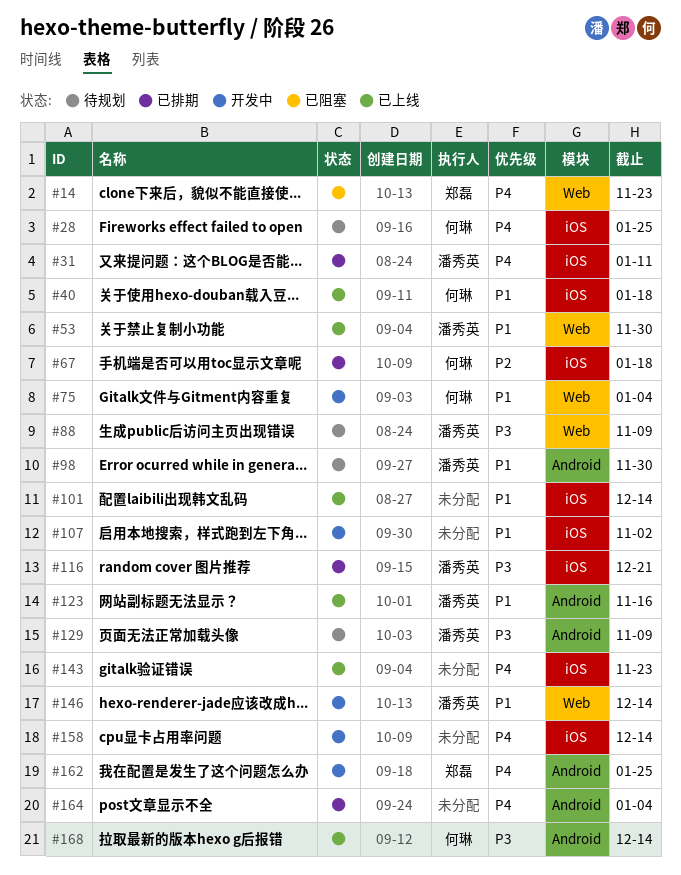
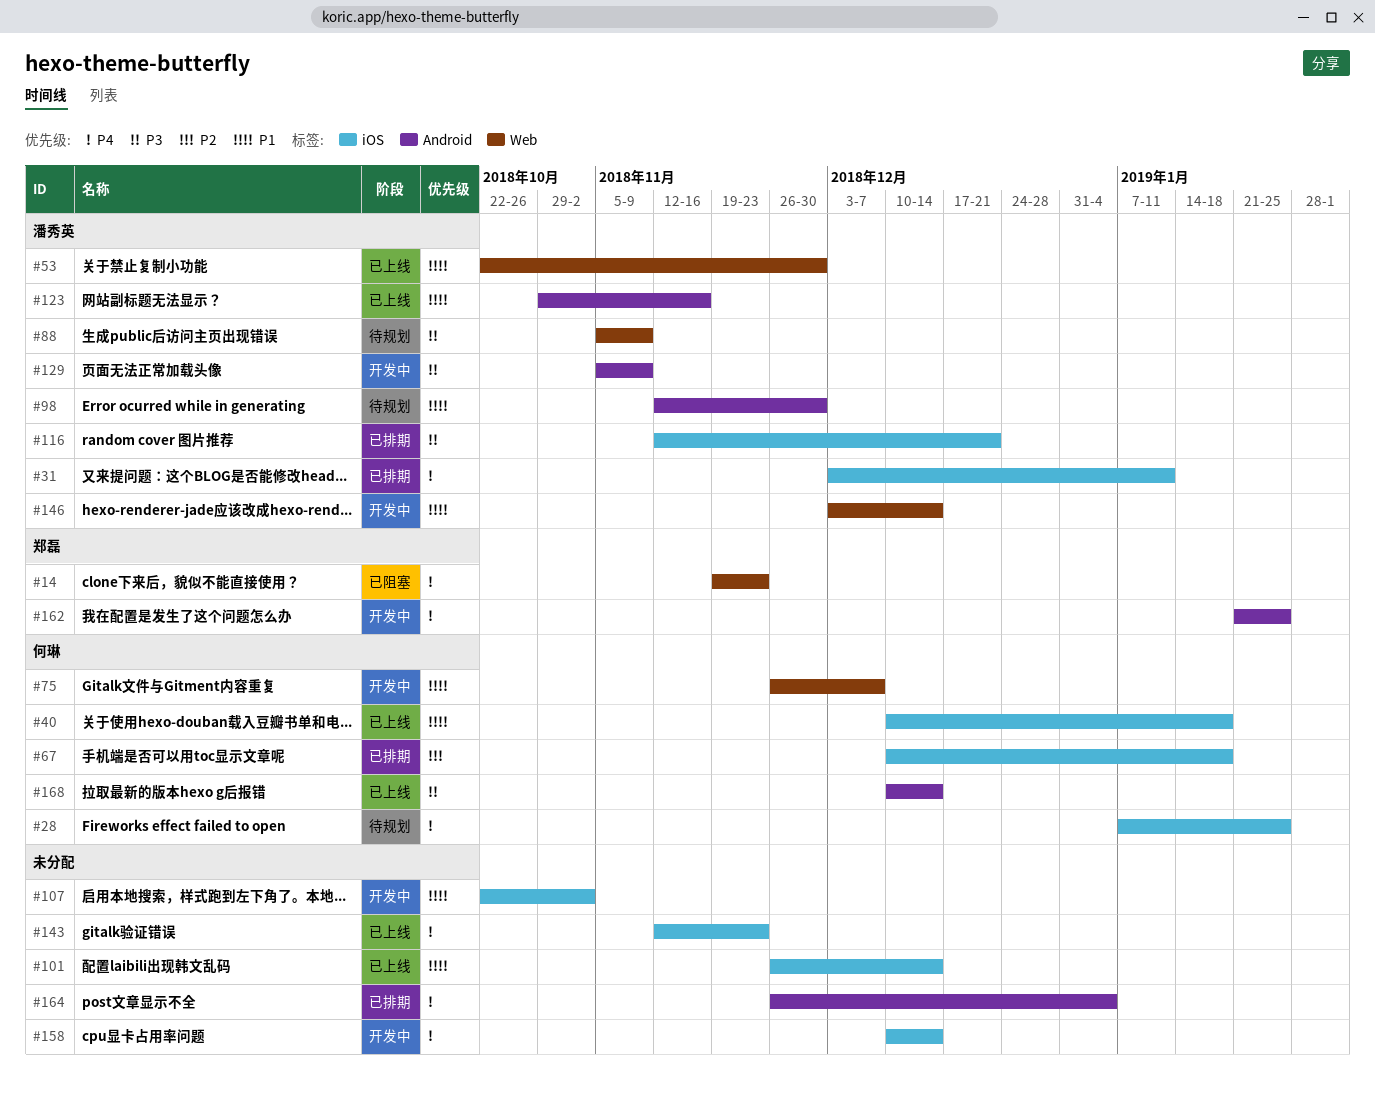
#75, due: Jan 4 -> Dec 7
#129, status: 待规划 -> 开发中

